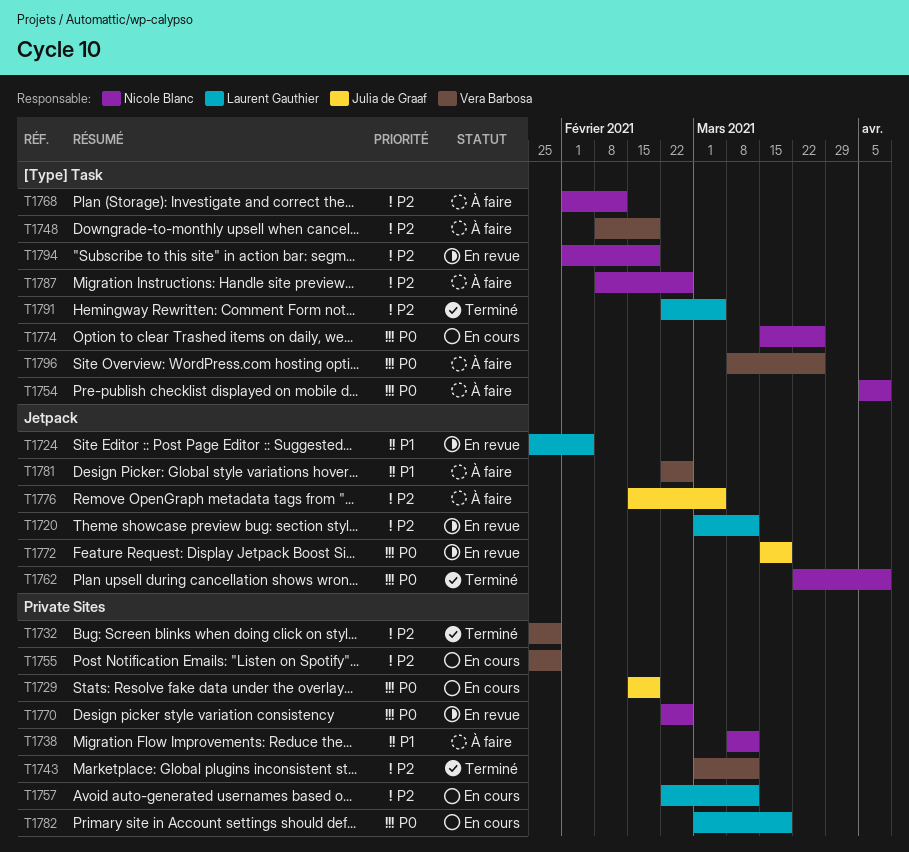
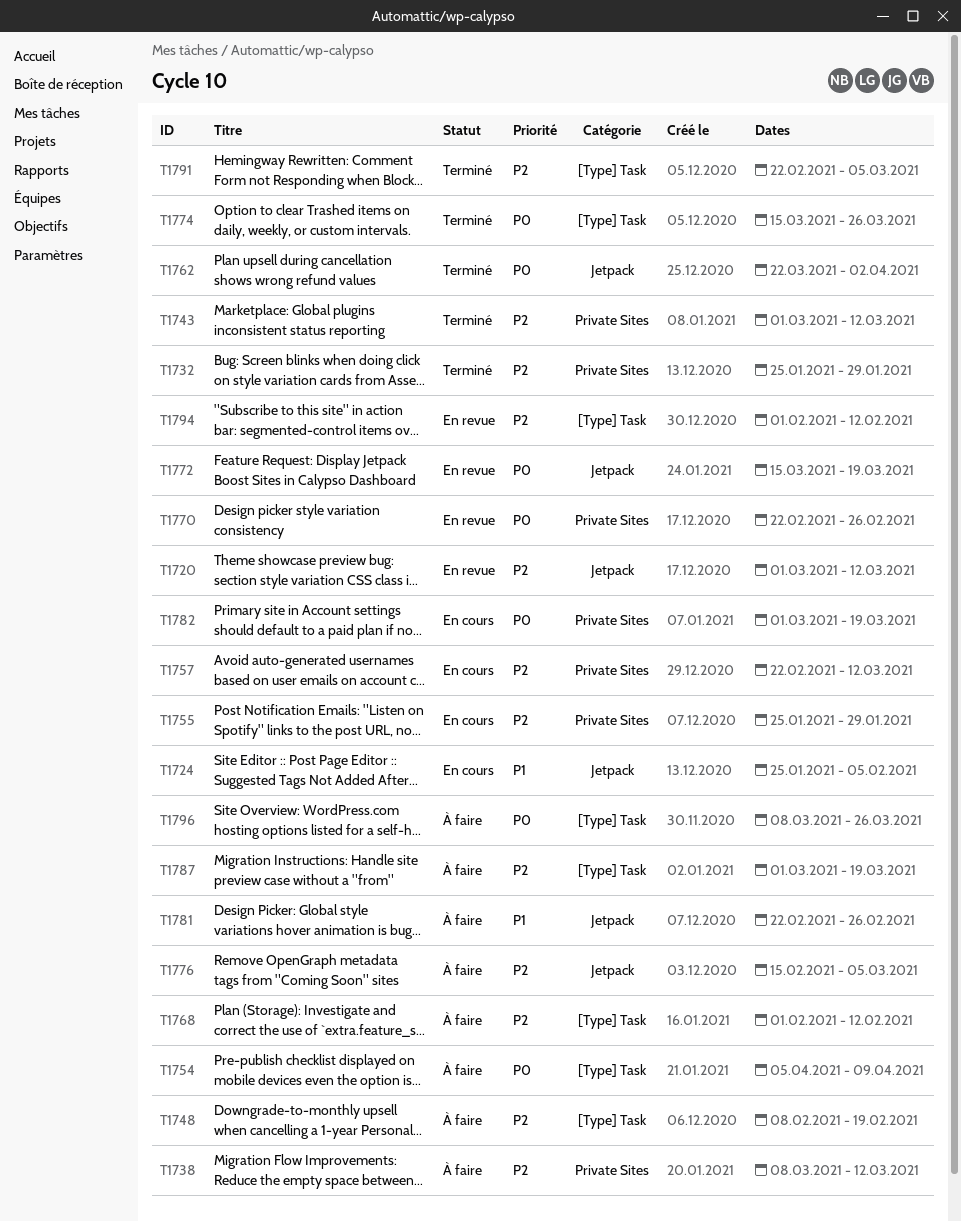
T1724, status: En revue -> En cours
T1729: present -> none
T1738, priority: P1 -> P2
T1762, due: Apr 9 -> Apr 2
T1774, status: En cours -> Terminé
T1787, start: Feb 8 -> Mar 1
T1787, due: Feb 26 -> Mar 19
T1794, due: Feb 19 -> Feb 12

